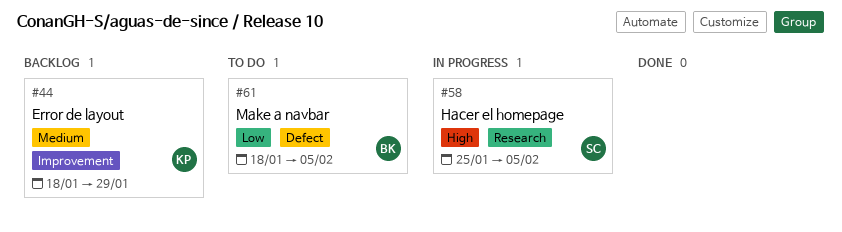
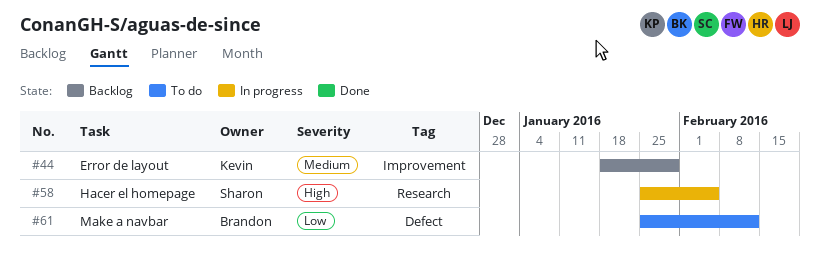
#61, start: Jan 18 -> Jan 25
#61, due: Feb 5 -> Feb 12

